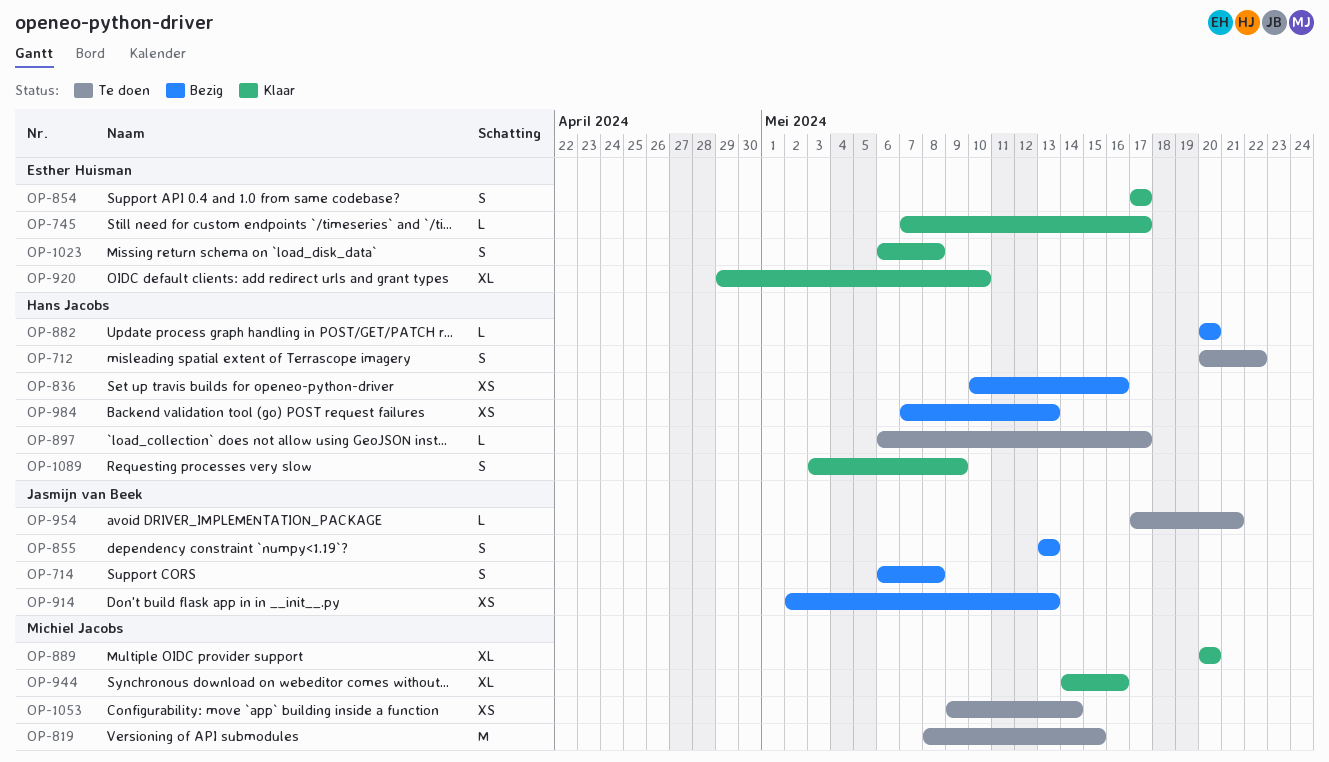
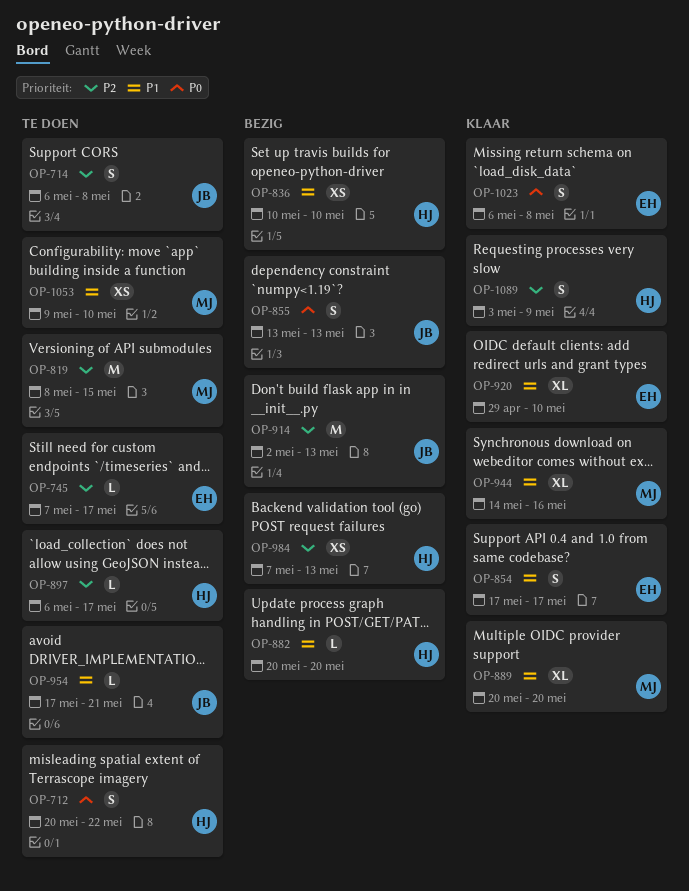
OP-714, status: Bezig -> Te doen
OP-745, status: Klaar -> Te doen
OP-836, due: May 16 -> May 10
OP-914, estimate: XS -> M
OP-1053, due: May 14 -> May 10

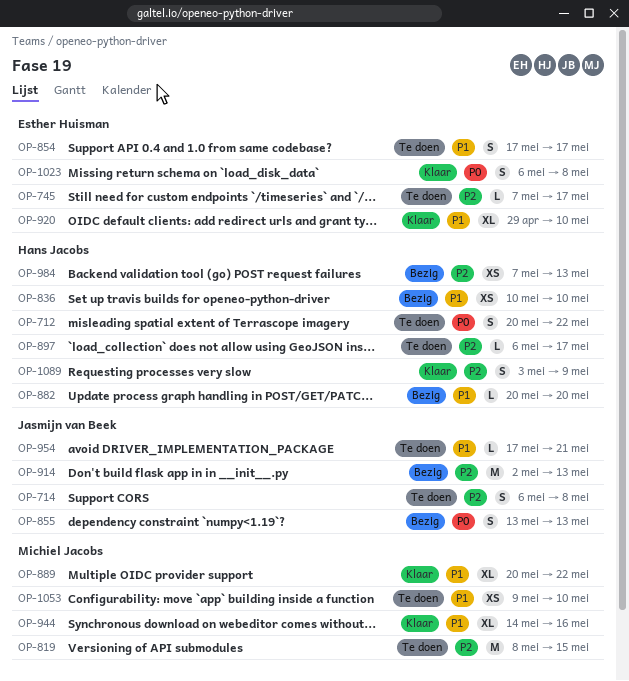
OP-854, status: Klaar -> Te doen
OP-889, due: May 20 -> May 22

